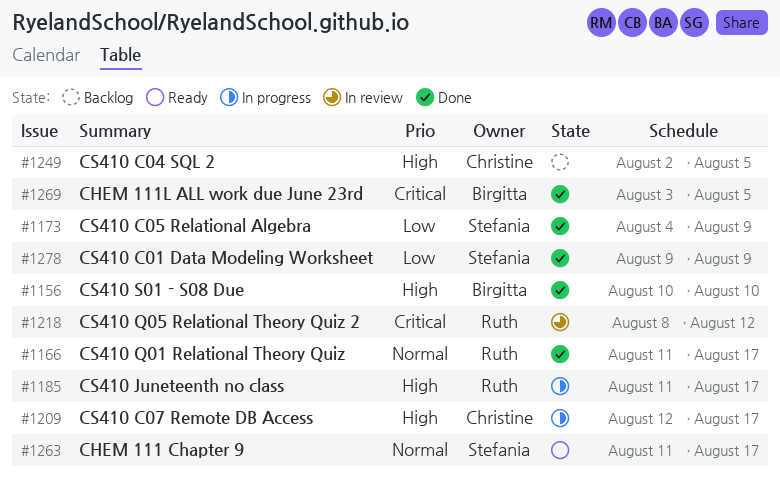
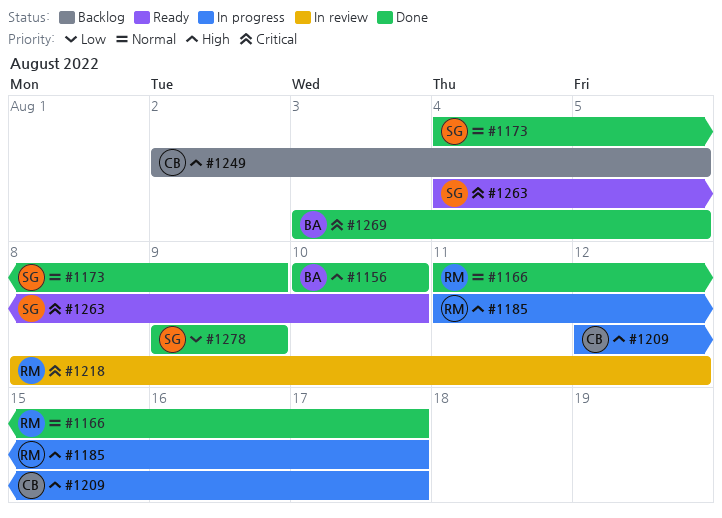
#1173, priority: Low -> Normal
#1263, priority: Normal -> Critical
#1263, start: Aug 11 -> Aug 4
#1263, due: Aug 17 -> Aug 10

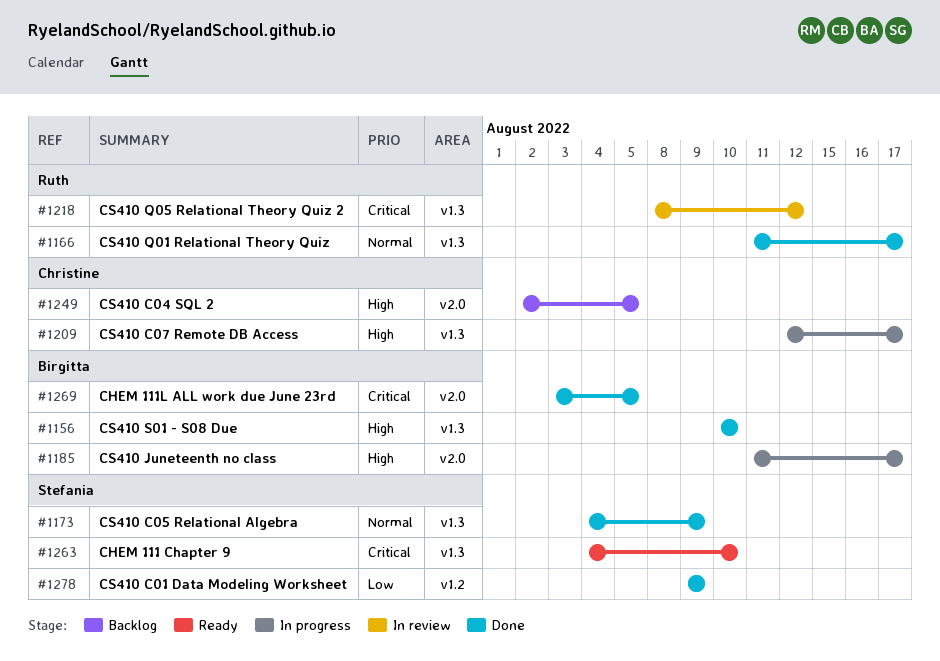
#1185, owner: Ruth -> Birgitta

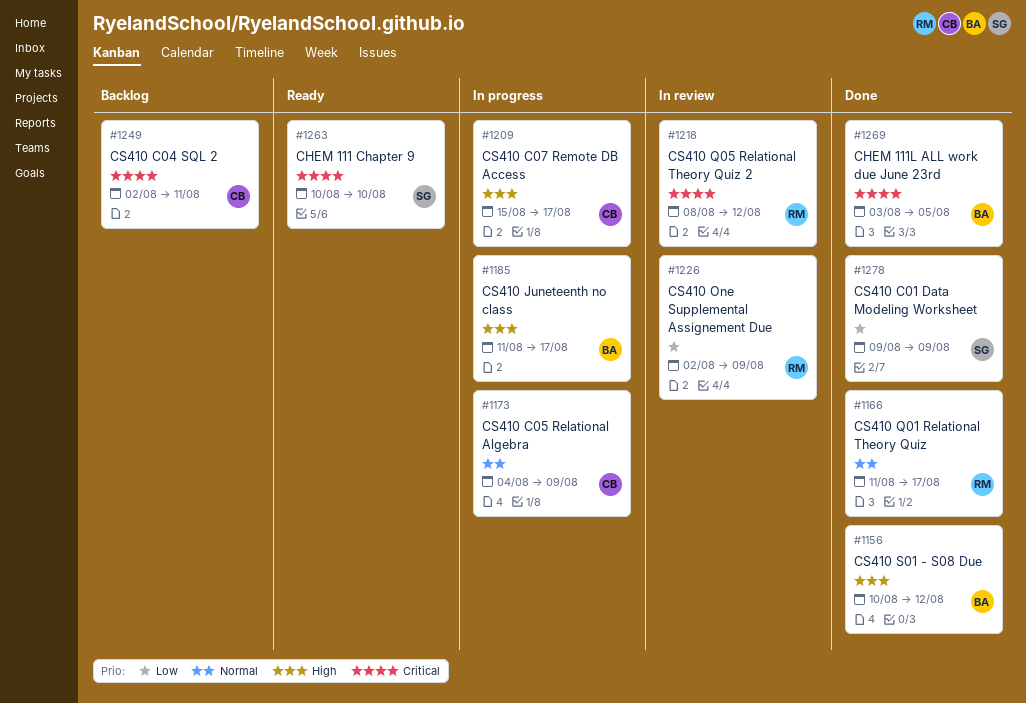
#1156, due: Aug 10 -> Aug 12
#1173, status: Done -> In progress
#1173, owner: Stefania -> Christine
#1209, start: Aug 12 -> Aug 15
#1226: none -> present
#1249, priority: High -> Critical
#1249, due: Aug 5 -> Aug 11
#1263, start: Aug 4 -> Aug 10

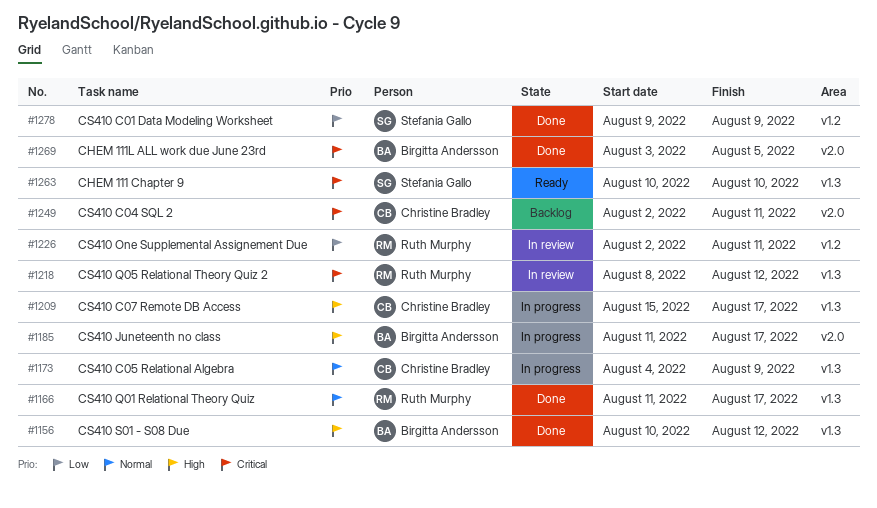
#1226, due: Aug 9 -> Aug 11

